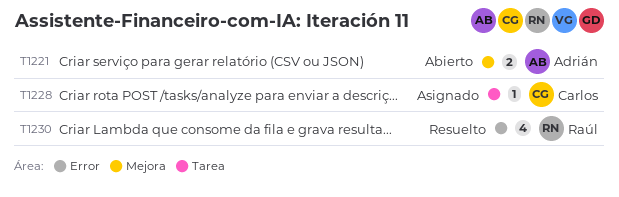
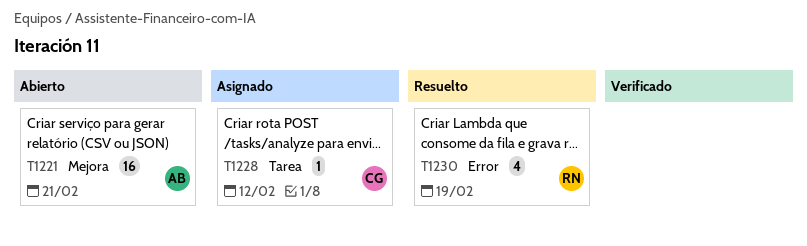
T1221, estimate: 2 -> 16

